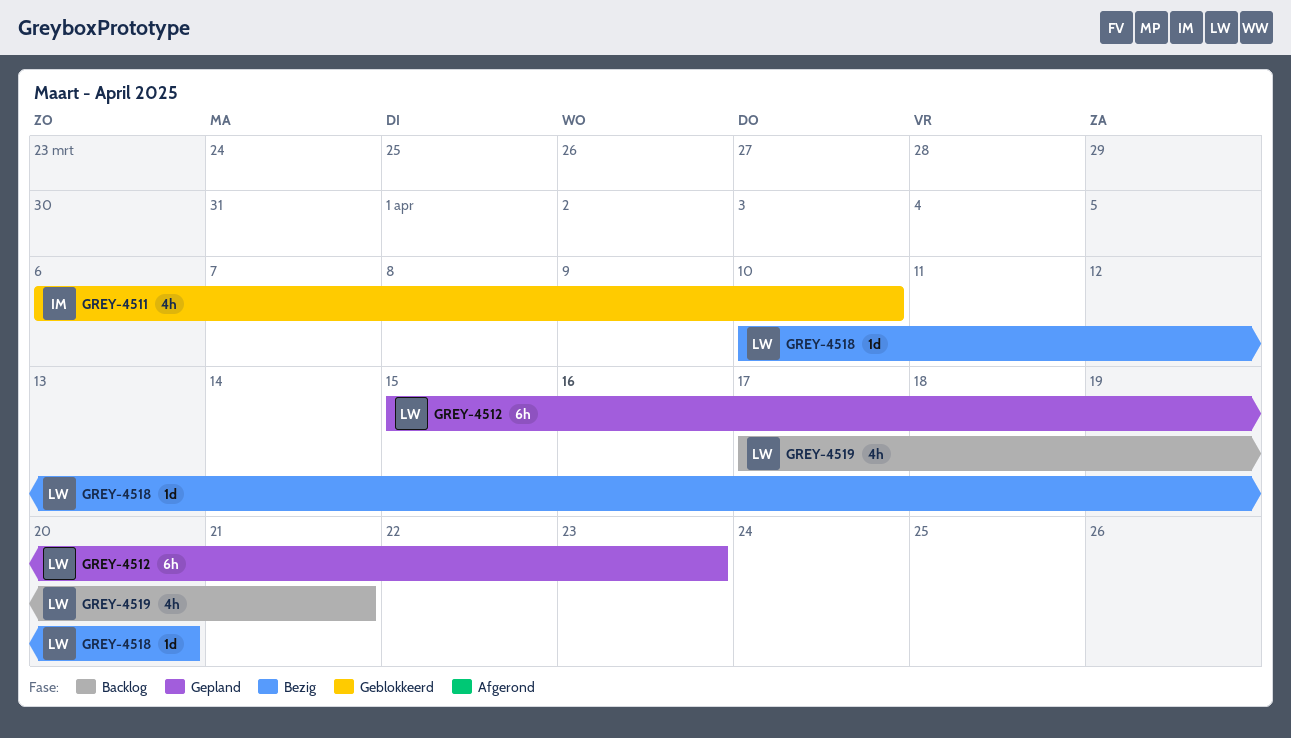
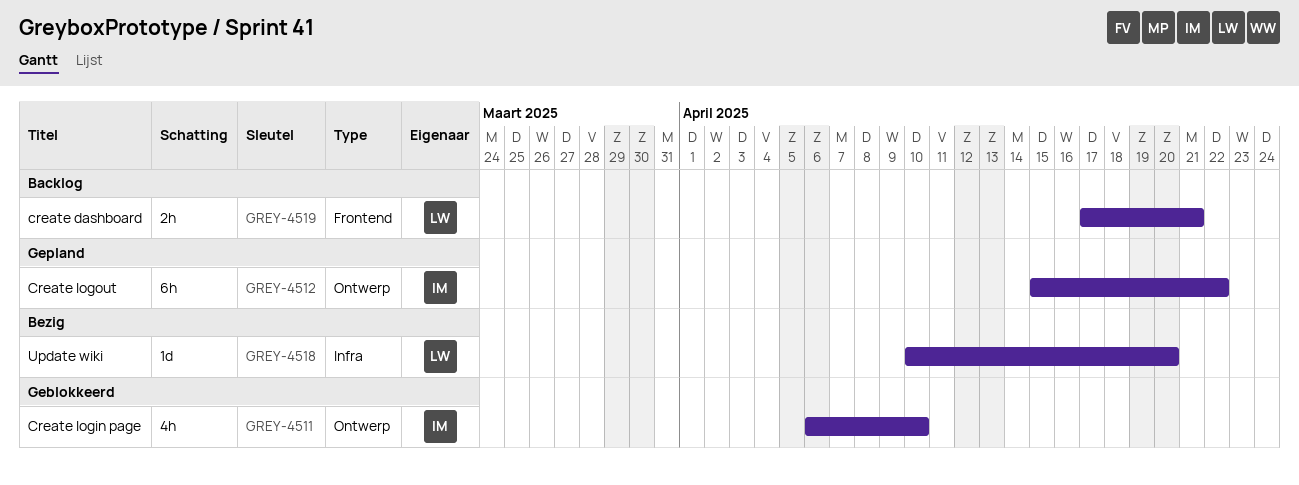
GREY-4512, owner: LW -> IM
GREY-4512, due: Apr 23 -> Apr 22
GREY-4519, estimate: 4h -> 2h

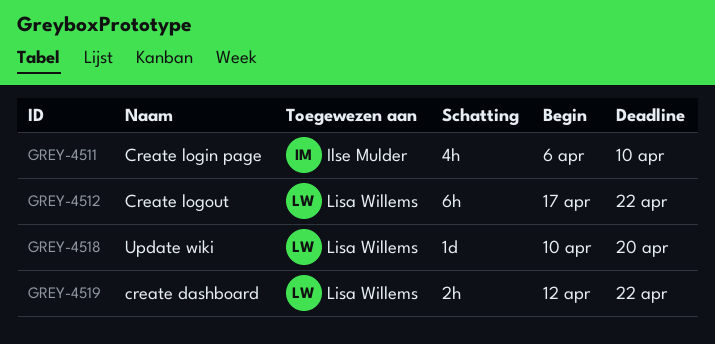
GREY-4512, owner: Ilse Mulder -> Lisa Willems
GREY-4512, start: Apr 15 -> Apr 17
GREY-4519, start: Apr 17 -> Apr 12
GREY-4519, due: Apr 21 -> Apr 22

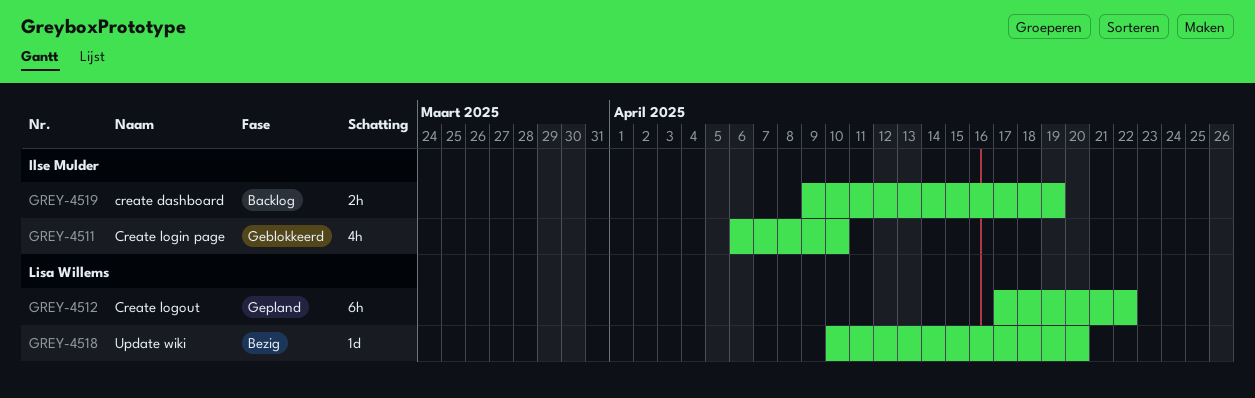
GREY-4519, owner: Lisa Willems -> Ilse Mulder
GREY-4519, start: Apr 12 -> Apr 9
GREY-4519, due: Apr 22 -> Apr 19

